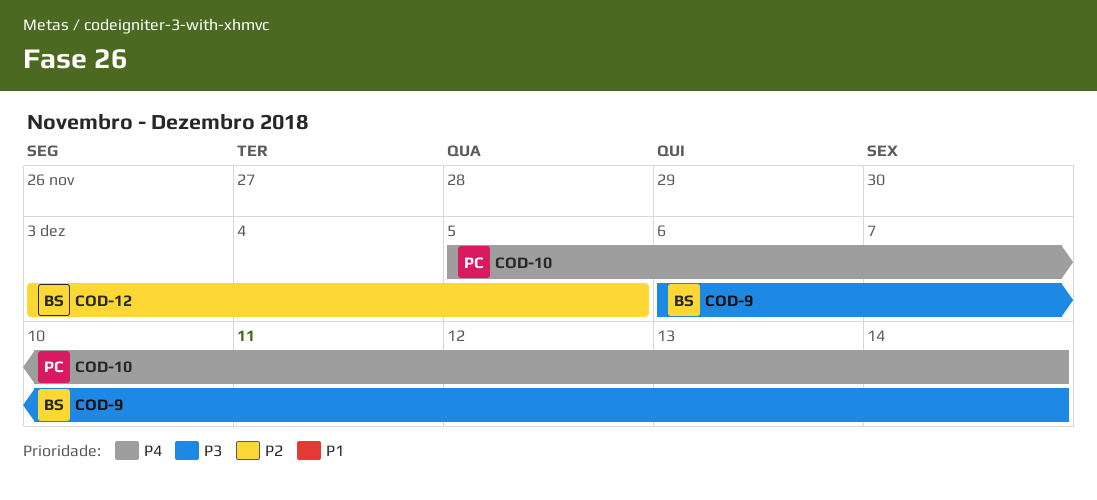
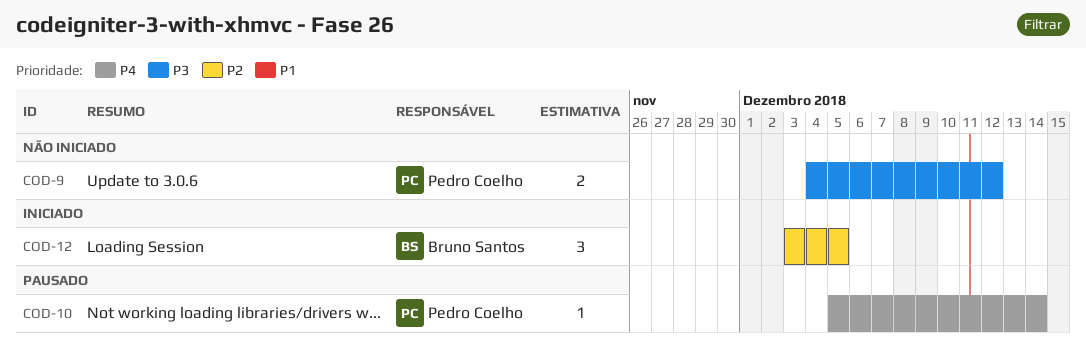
COD-9, owner: Bruno Santos -> Pedro Coelho
COD-9, start: Dec 6 -> Dec 4
COD-9, due: Dec 14 -> Dec 12

